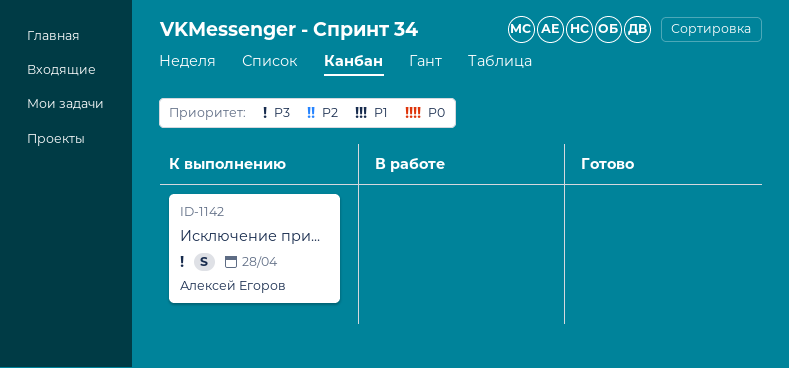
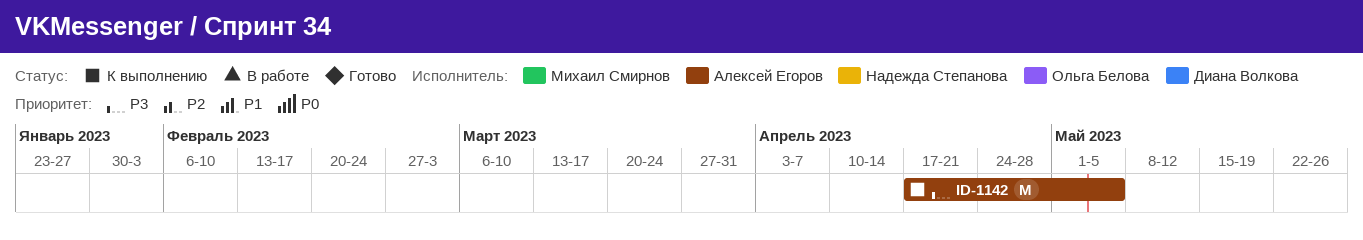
ID-1142, estimate: S -> M
ID-1142, due: Apr 28 -> May 5

